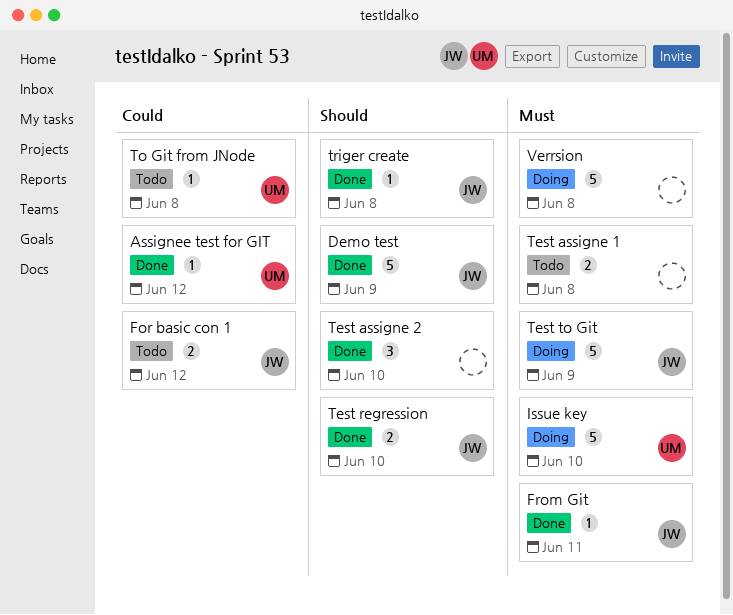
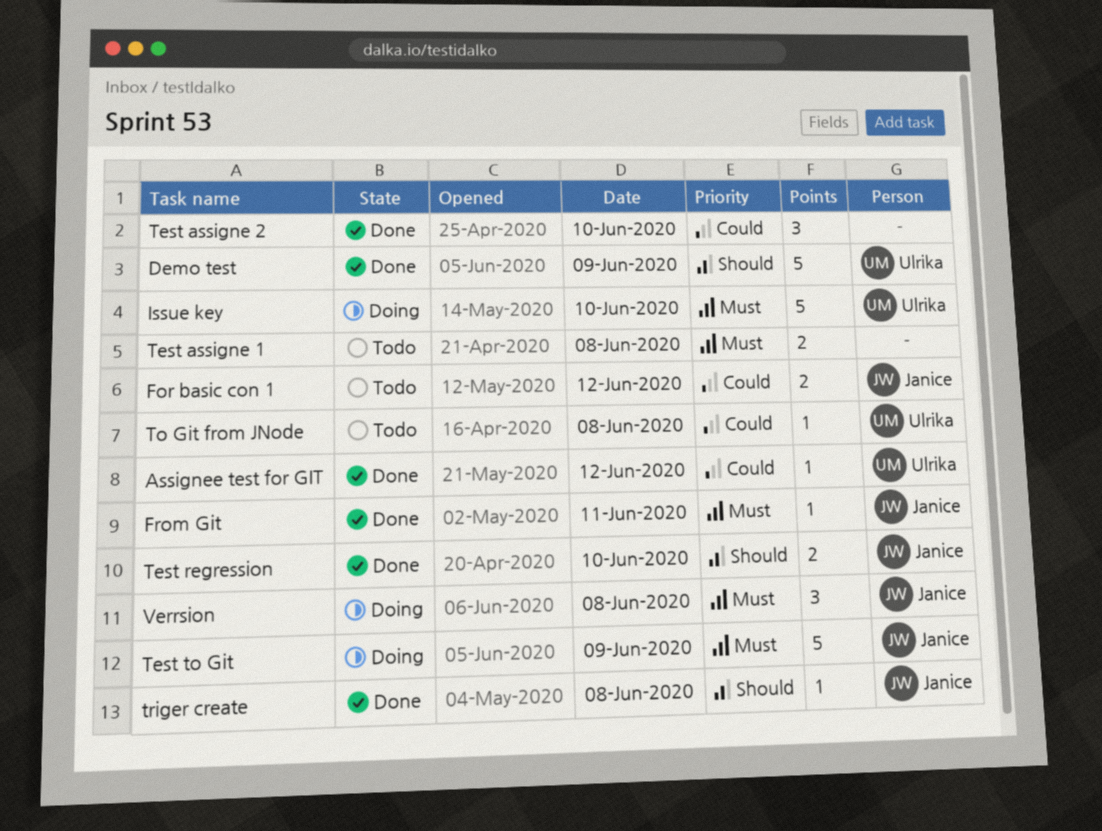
Demo test, owner: Janice -> Ulrika
Test assigne 2, priority: Should -> Could
Verrsion, owner: none -> Janice
Verrsion, estimate: 5 -> 3

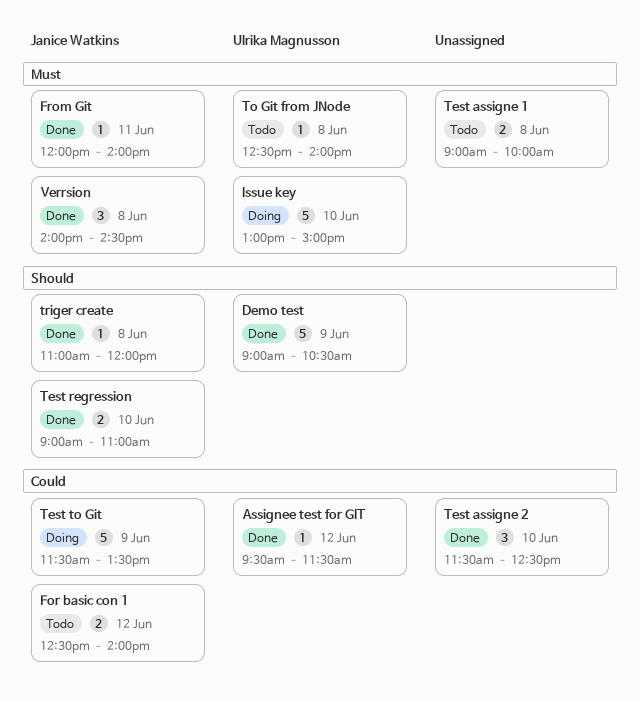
Test to Git, priority: Must -> Could
To Git from JNode, priority: Could -> Must
Verrsion, status: Doing -> Done

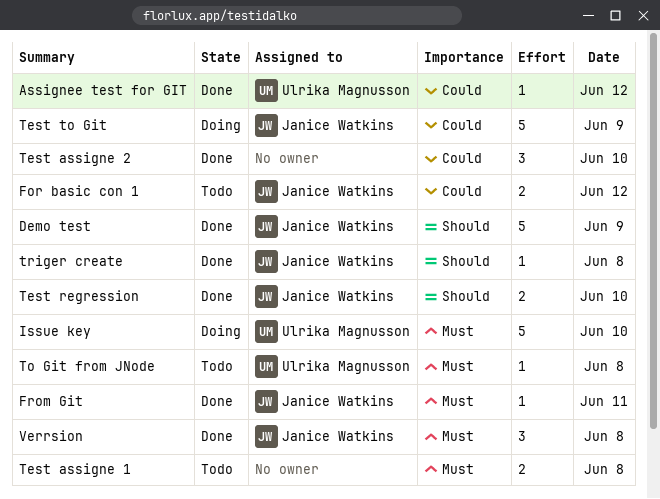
Demo test, owner: Ulrika Magnusson -> Janice Watkins

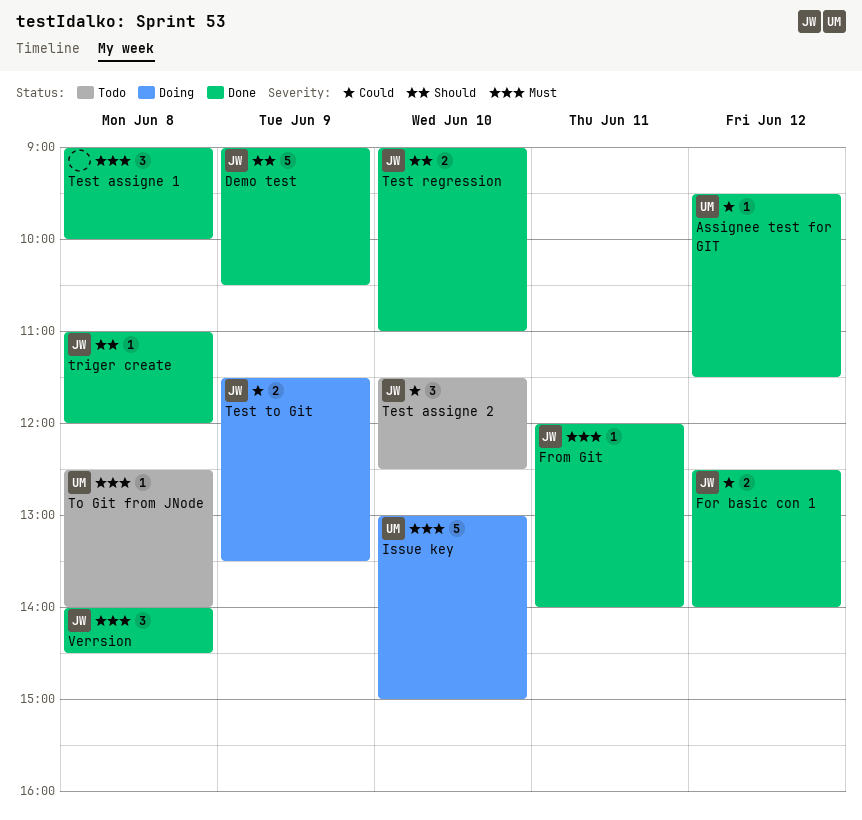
For basic con 1, status: Todo -> Done
Test assigne 1, status: Todo -> Done
Test assigne 1, estimate: 2 -> 3
Test assigne 2, status: Done -> Todo
Test assigne 2, owner: none -> Janice Watkins
Test to Git, estimate: 5 -> 2

